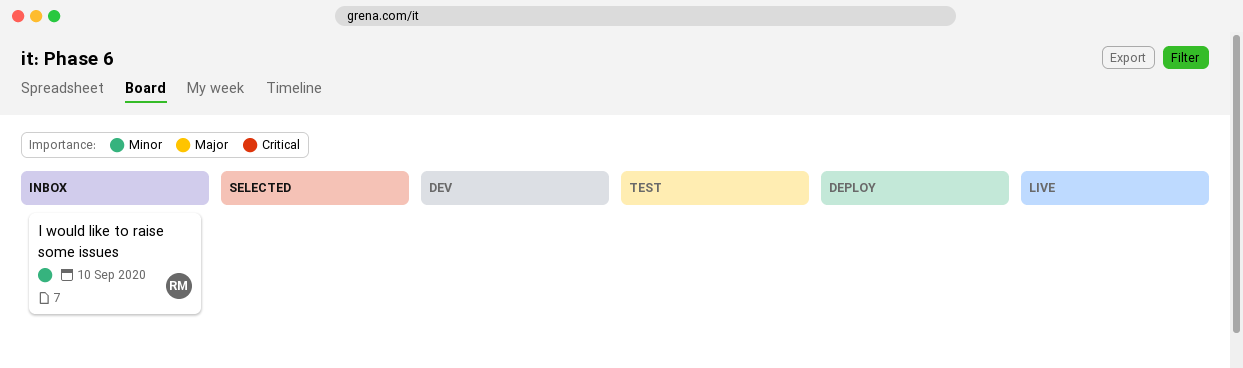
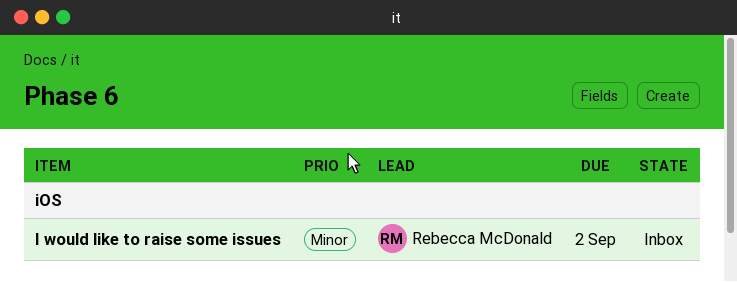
I would like to raise some issues, due: Sep 10 -> Sep 2

